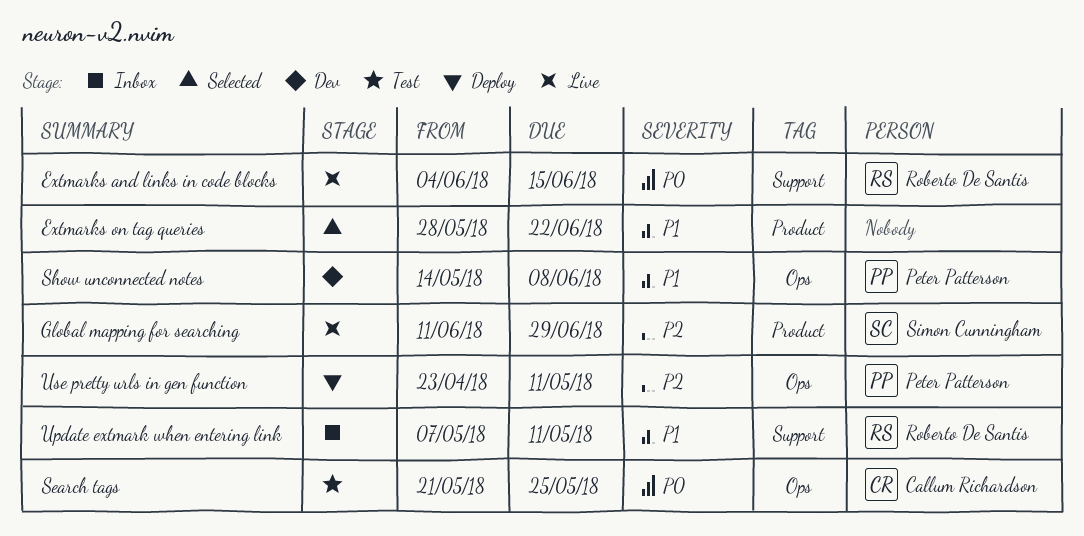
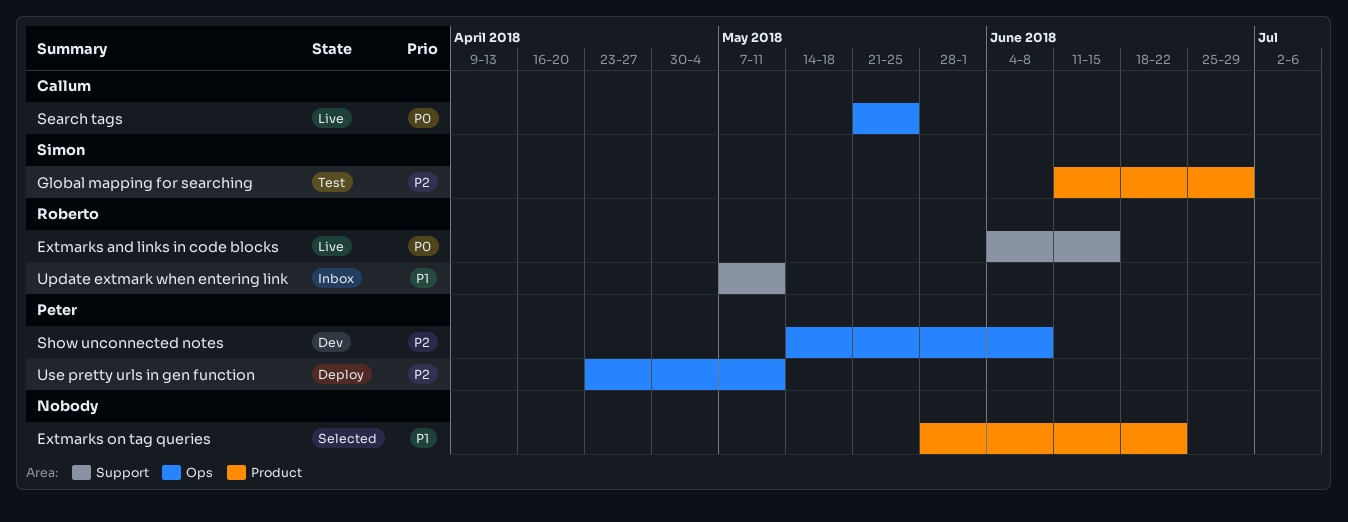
Global mapping for searching, status: Live -> Test
Search tags, status: Test -> Live
Show unconnected notes, priority: P1 -> P2

